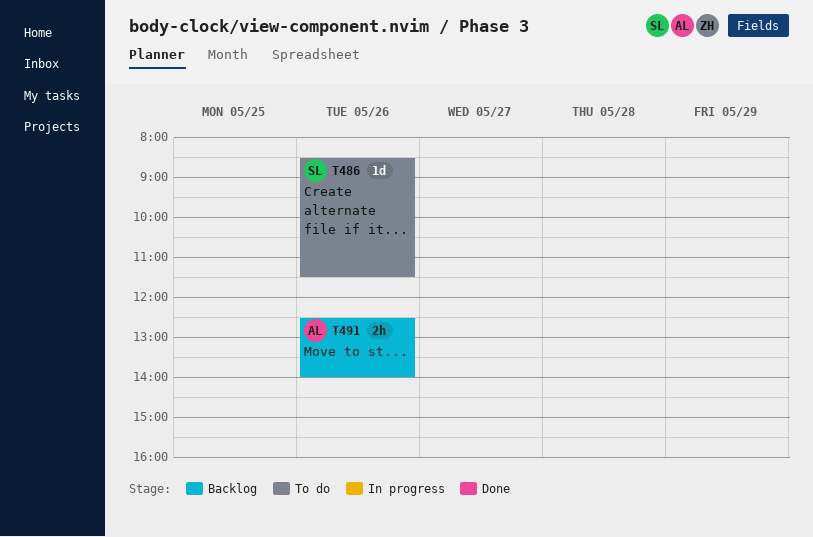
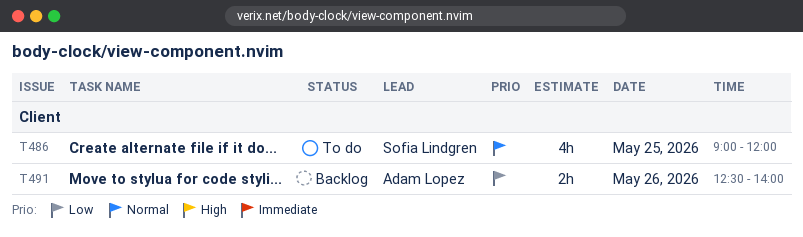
T486, estimate: 1d -> 4h
T486, day: May 26 -> May 25
T486, begins: 08:30 -> 09:00
T486, ends: 11:30 -> 12:00

